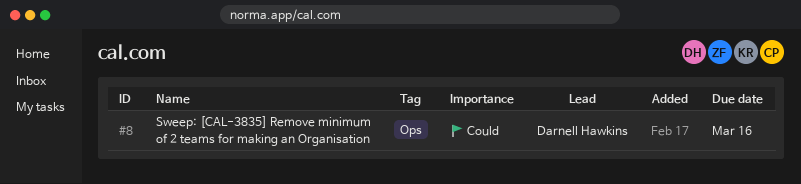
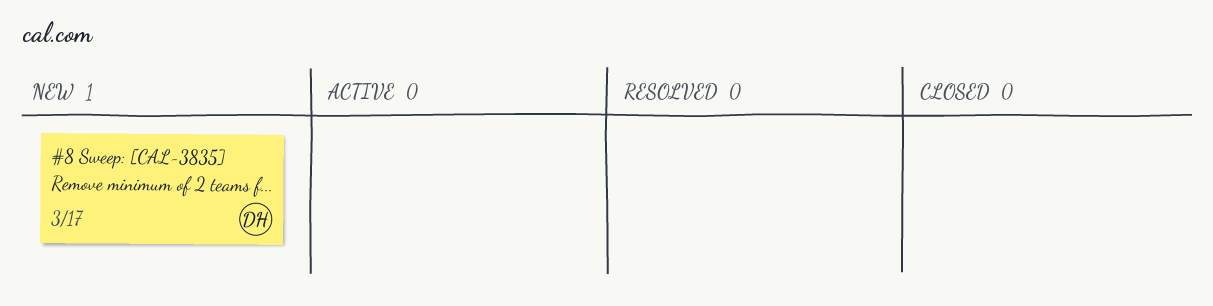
#8, due: Mar 16 -> Mar 17

